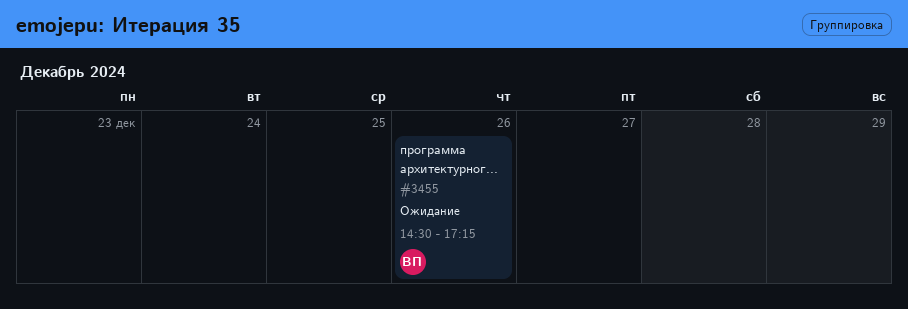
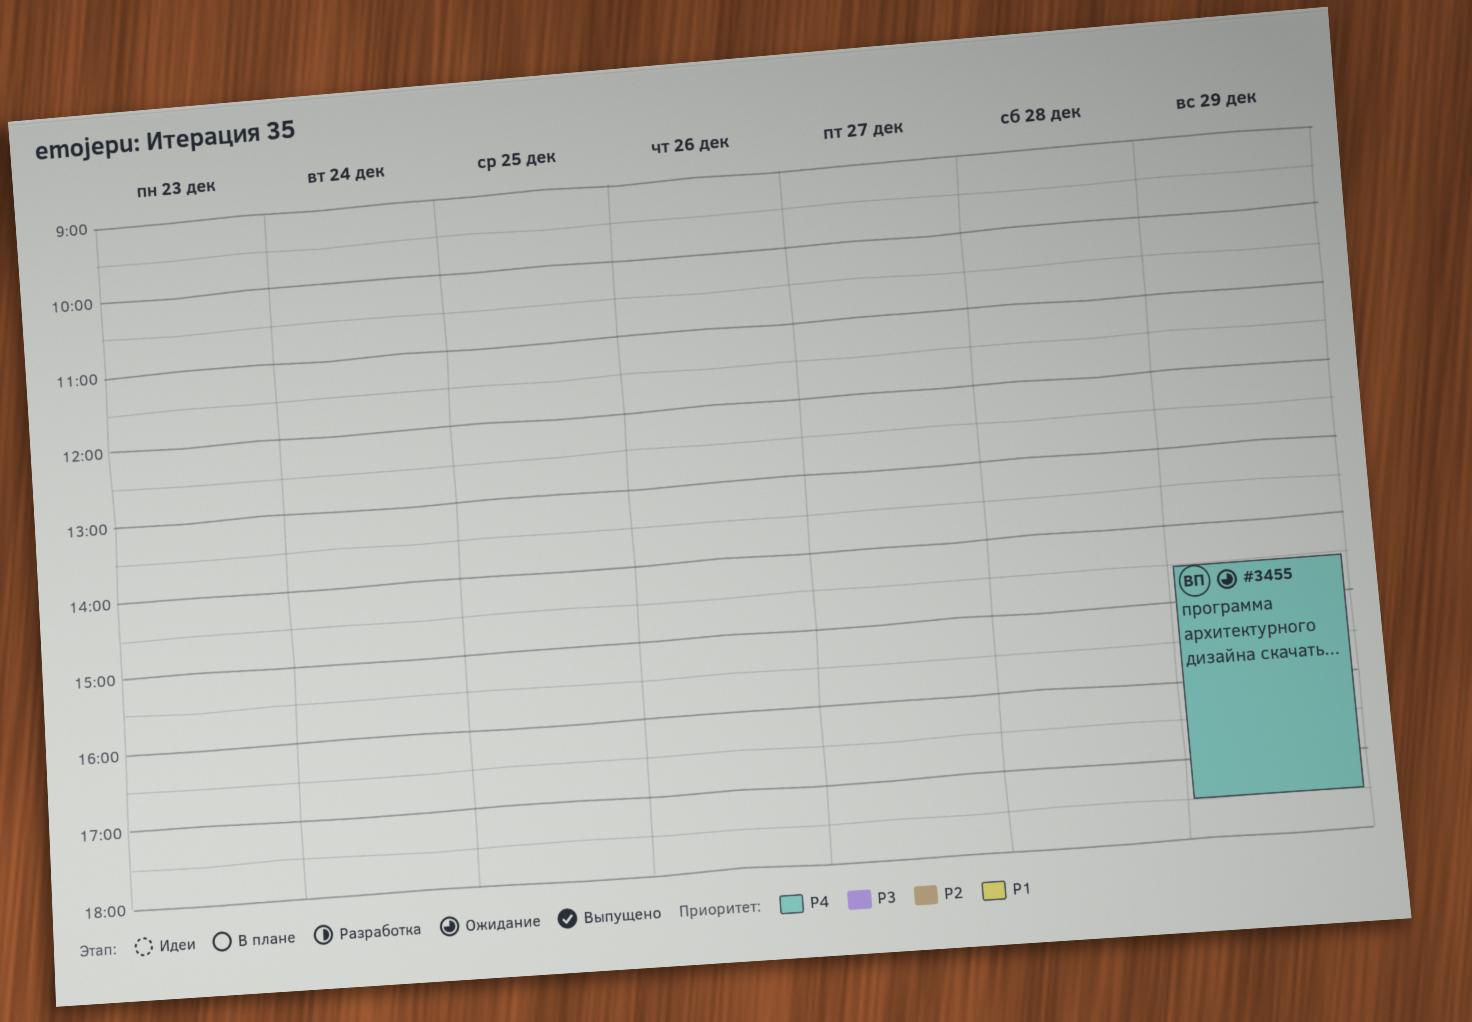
#3455, day: Dec 26 -> Dec 29
#3455, ends: 17:15 -> 17:30

